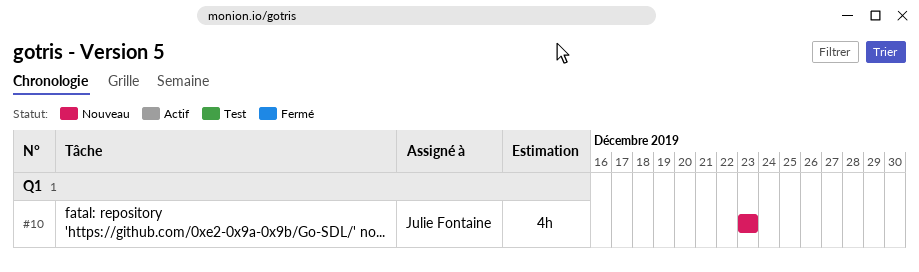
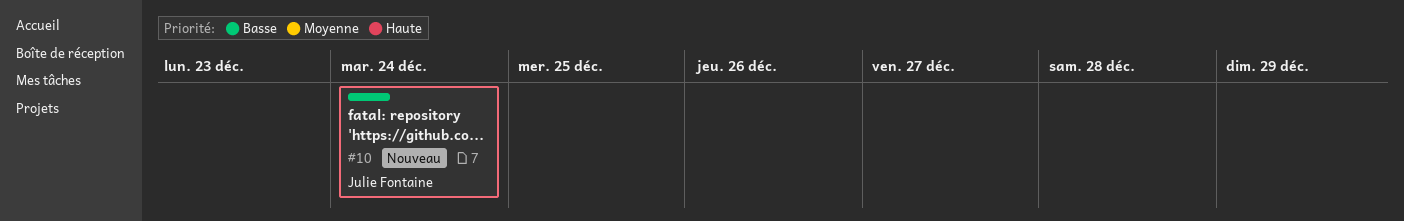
#10, due: Dec 23 -> Dec 24

